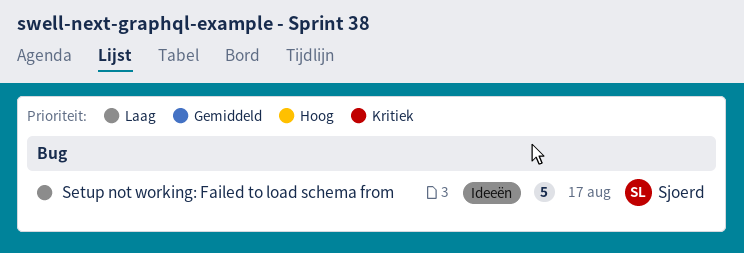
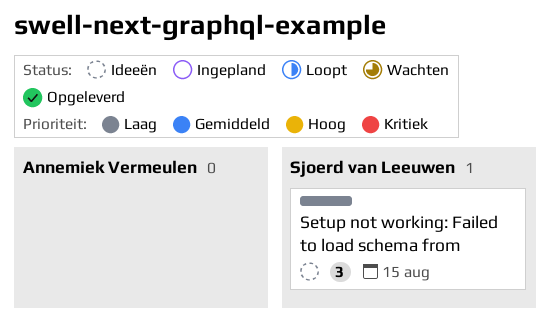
Setup not working: Failed to load schema from, estimate: 5 -> 3
Setup not working: Failed to load schema from, due: Aug 17 -> Aug 15

